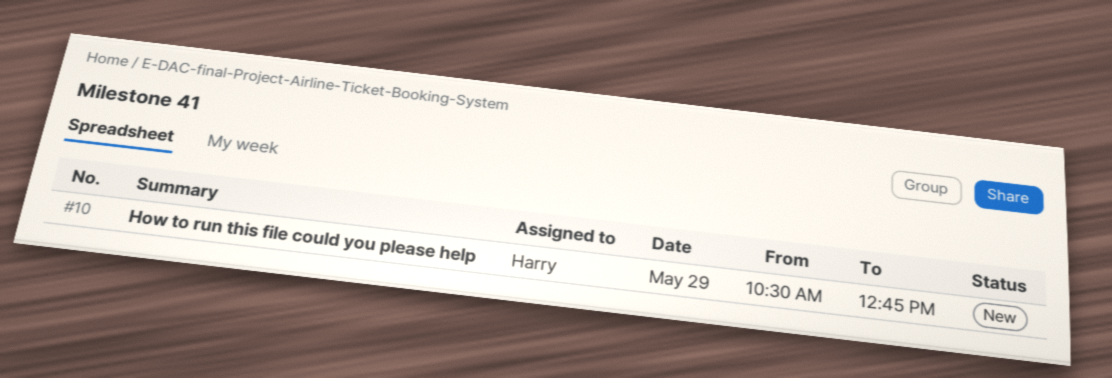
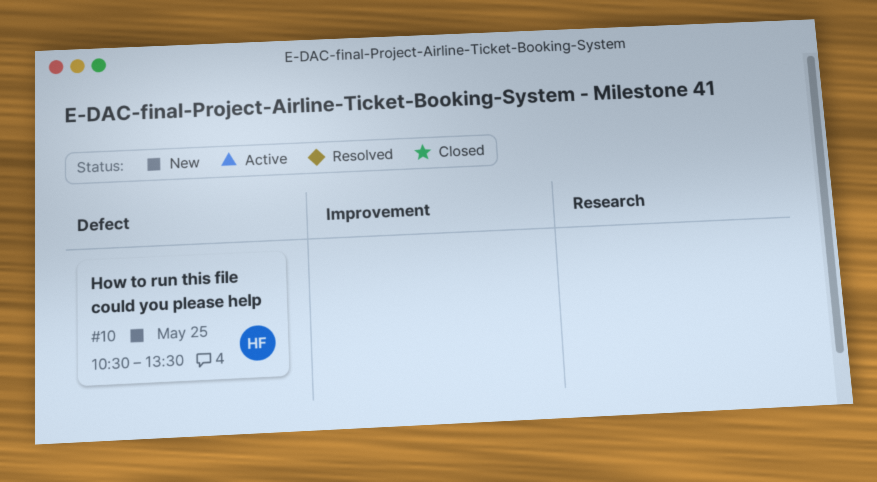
#10, day: May 29 -> May 25
#10, ends: 12:45 -> 13:30

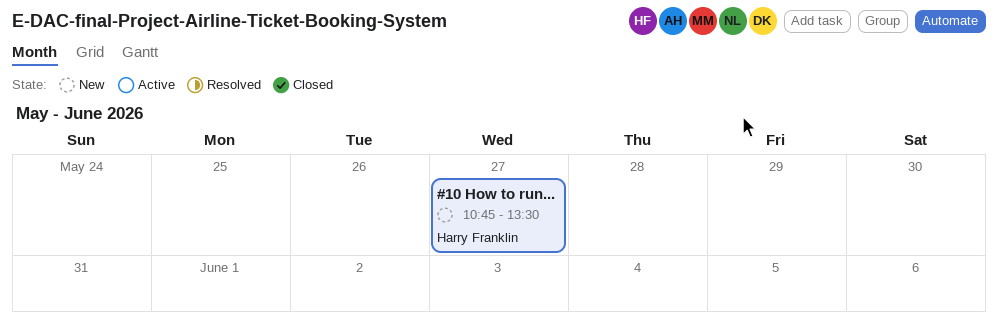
#10, day: May 25 -> May 27
#10, begins: 10:30 -> 10:45

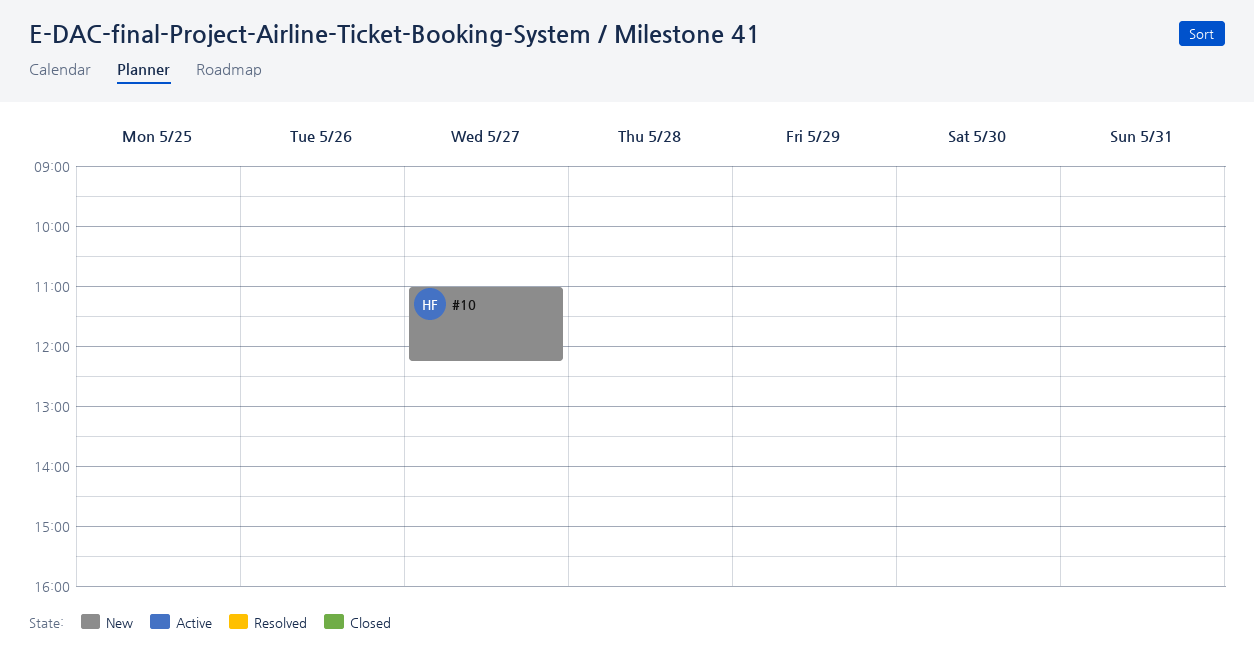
#10, begins: 10:45 -> 11:00
#10, ends: 13:30 -> 12:15

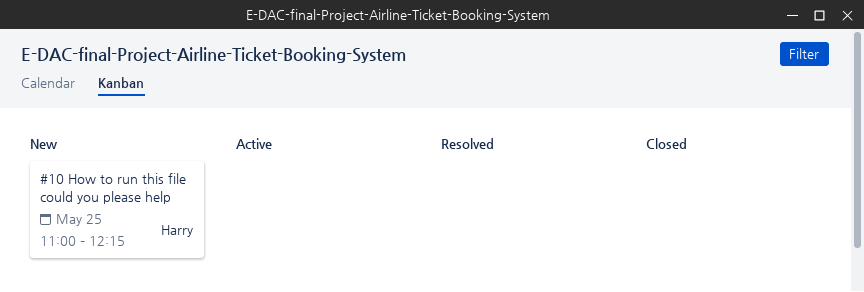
#10, day: May 27 -> May 25

